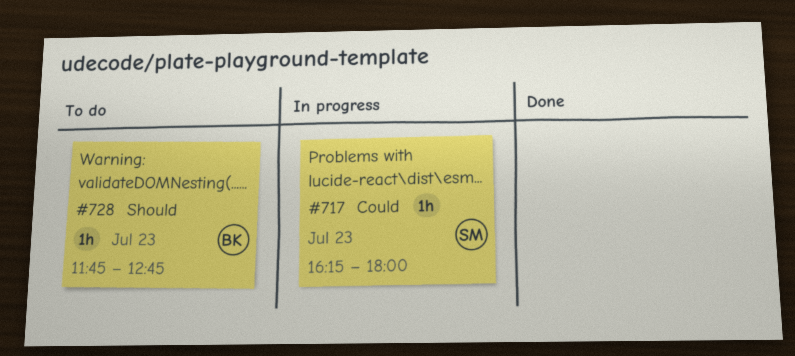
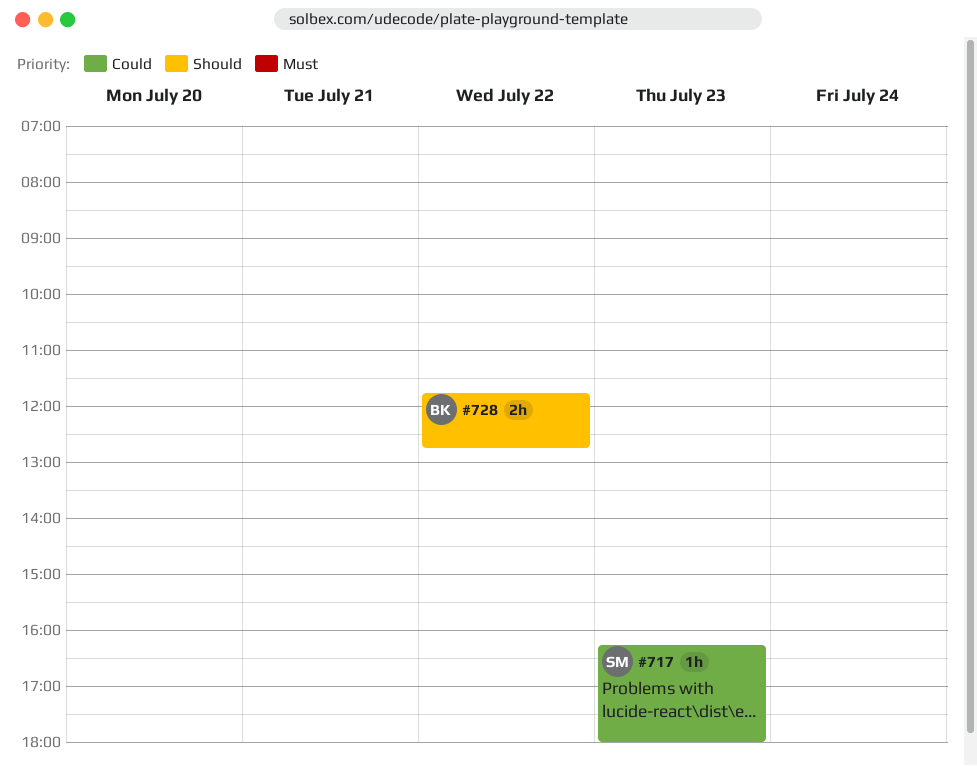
#728, estimate: 1h -> 2h
#728, day: Jul 23 -> Jul 22

